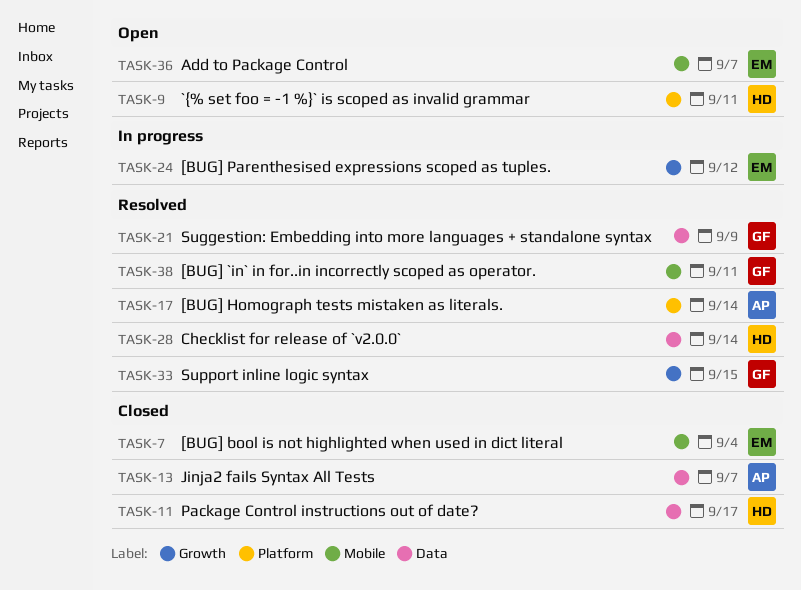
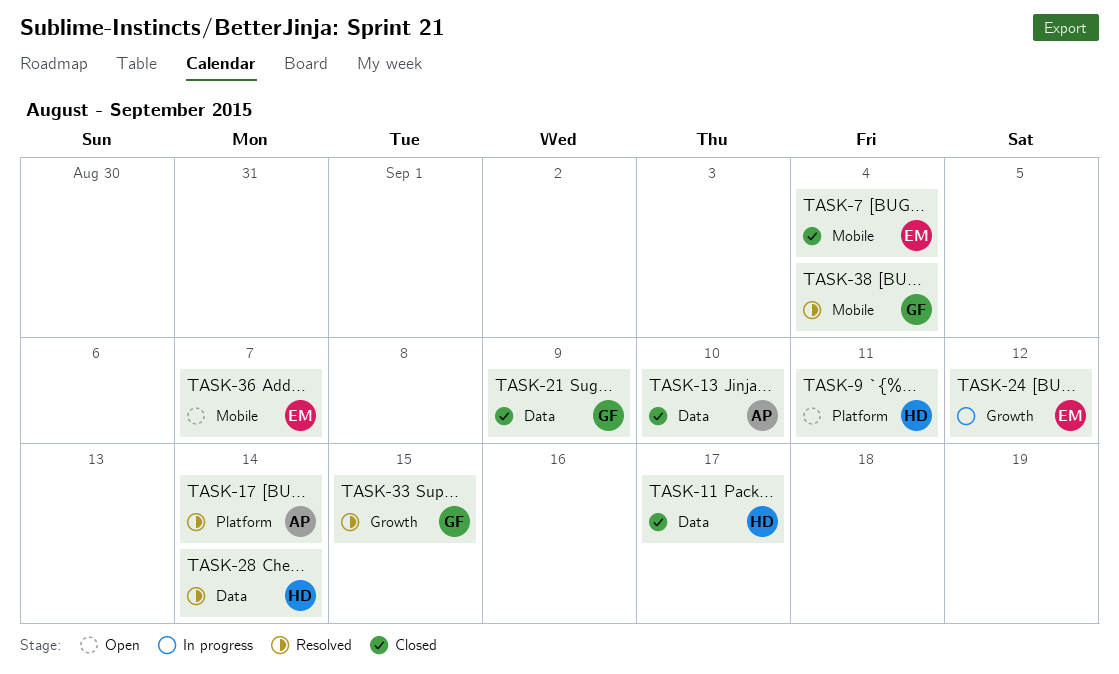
TASK-13, due: Sep 7 -> Sep 10
TASK-21, status: Resolved -> Closed
TASK-38, due: Sep 11 -> Sep 4

